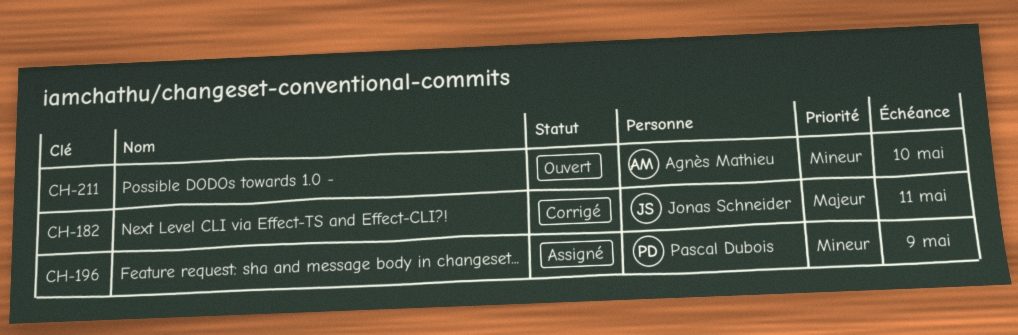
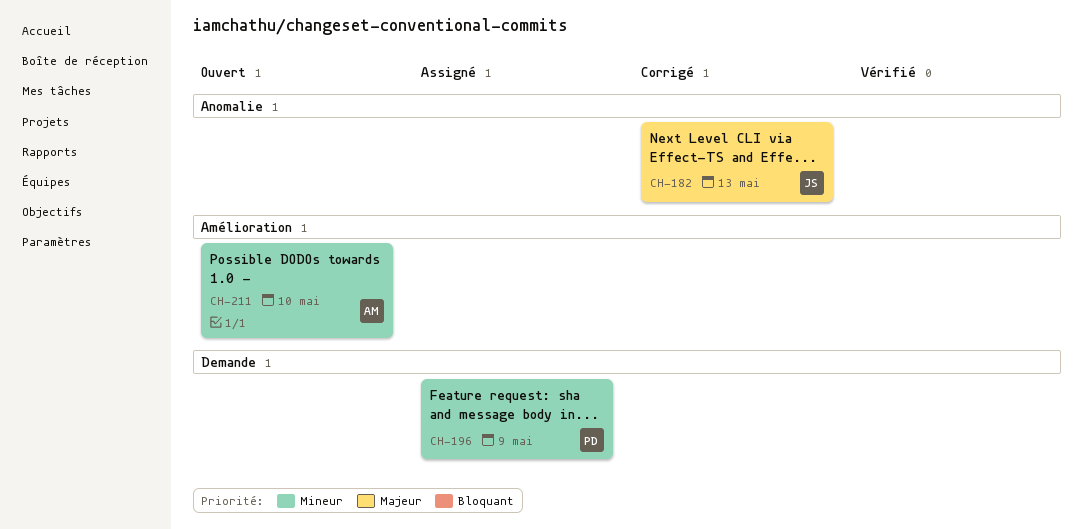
CH-182, due: May 11 -> May 13

